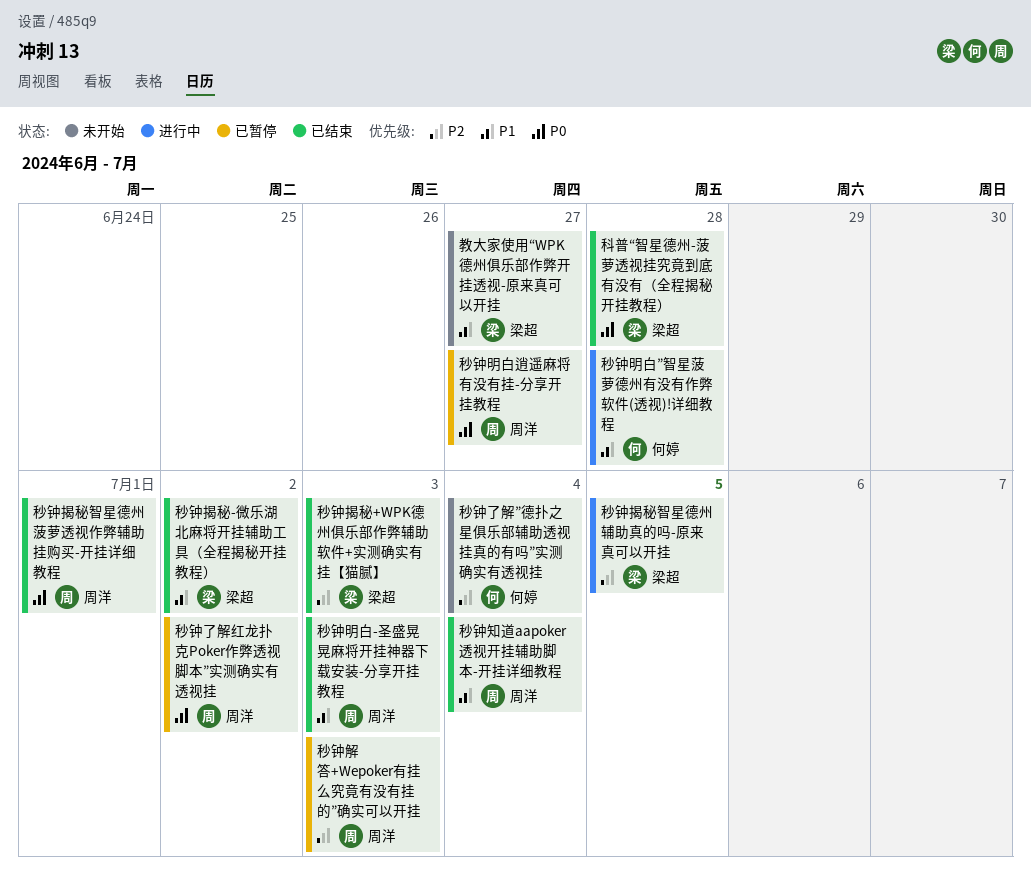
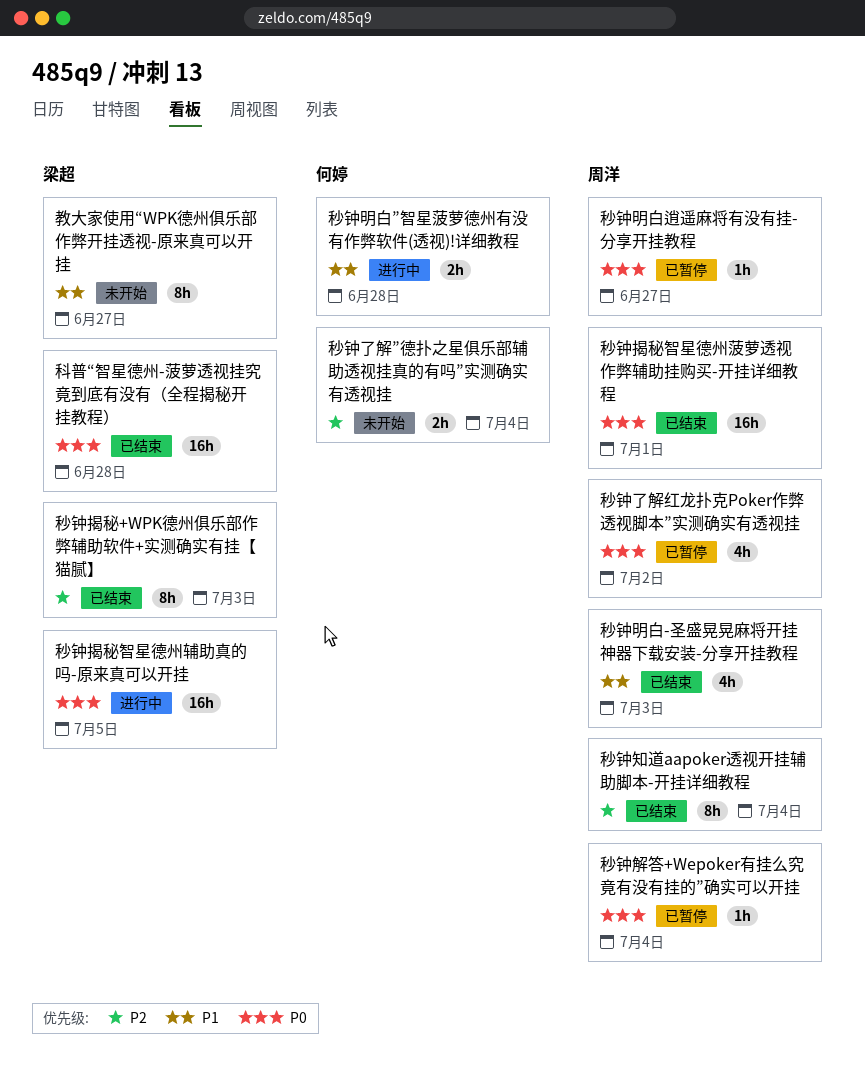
秒钟揭秘-微乐湖北麻将开挂辅助工具（全程揭秘开挂教程）: present -> none
秒钟揭秘智星德州辅助真的吗-原来真可以开挂, priority: P2 -> P0
秒钟知道aapoker透视开挂辅助脚本-开挂详细教程, priority: P1 -> P2
秒钟解答+Wepoker有挂么究竟有没有挂的”确实可以开挂, priority: P2 -> P0
秒钟解答+Wepoker有挂么究竟有没有挂的”确实可以开挂, due: Jul 3 -> Jul 4

